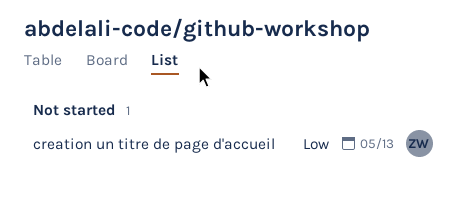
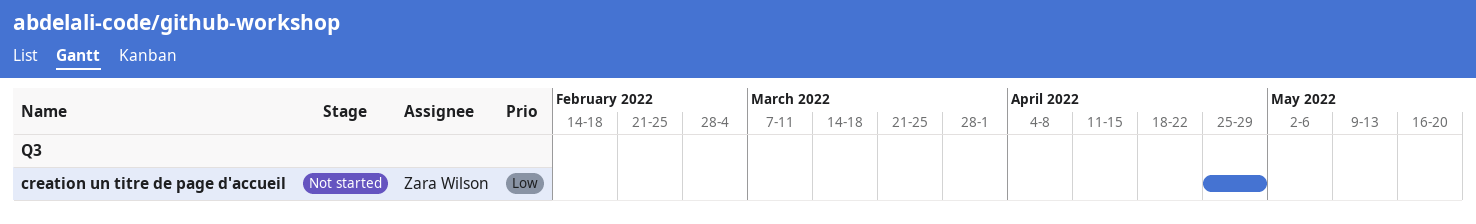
creation un titre de page d'accueil, due: May 13 -> Apr 29

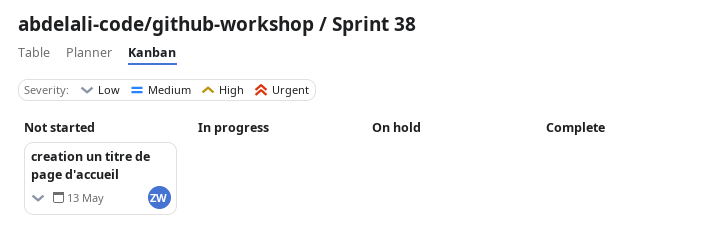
creation un titre de page d'accueil, due: Apr 29 -> May 13

